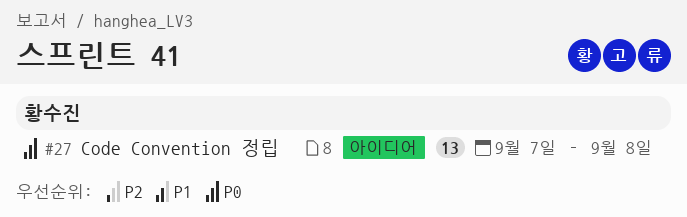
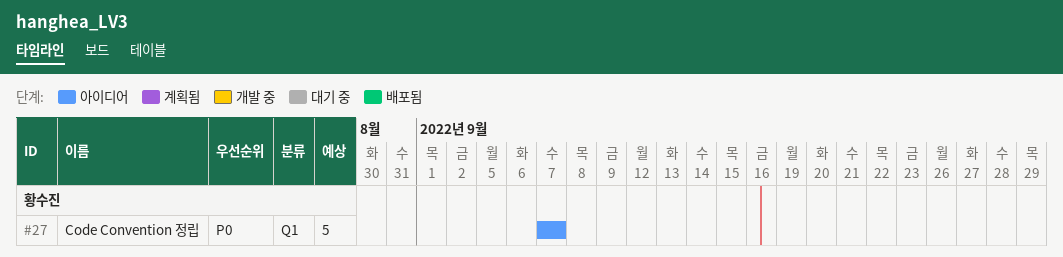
#27, estimate: 13 -> 5
#27, due: Sep 8 -> Sep 7

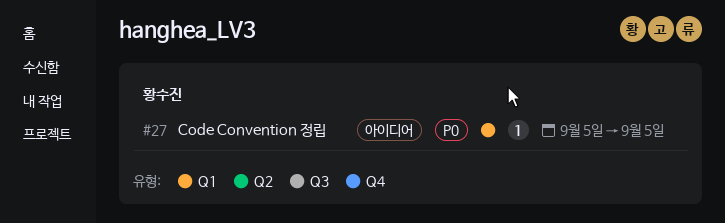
#27, estimate: 5 -> 1
#27, start: Sep 7 -> Sep 5
#27, due: Sep 7 -> Sep 5

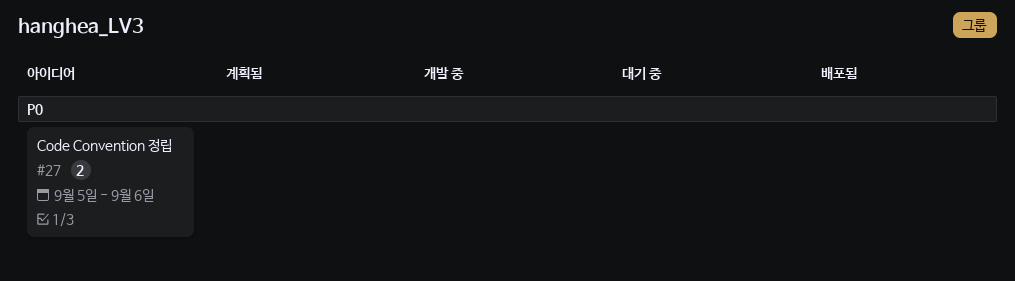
#27, estimate: 1 -> 2
#27, due: Sep 5 -> Sep 6

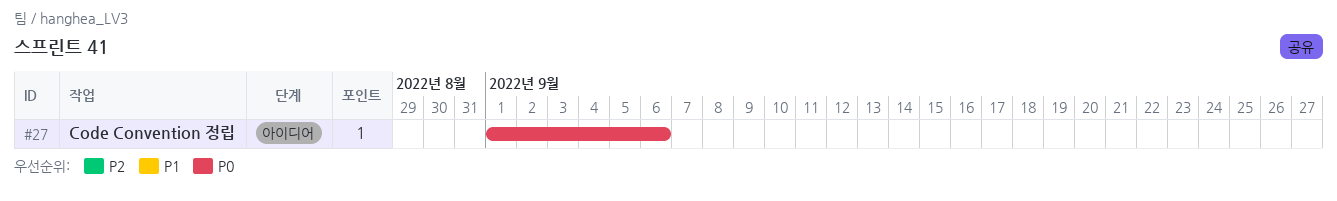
#27, estimate: 2 -> 1
#27, start: Sep 5 -> Sep 1

